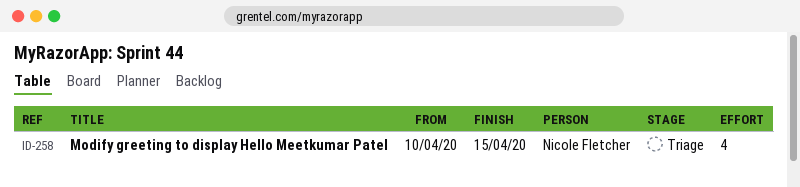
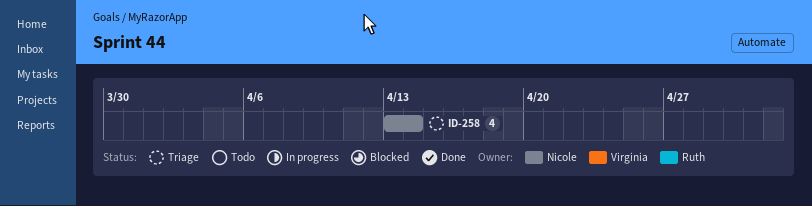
ID-258, start: Apr 10 -> Apr 13
ID-258, due: Apr 15 -> Apr 14

